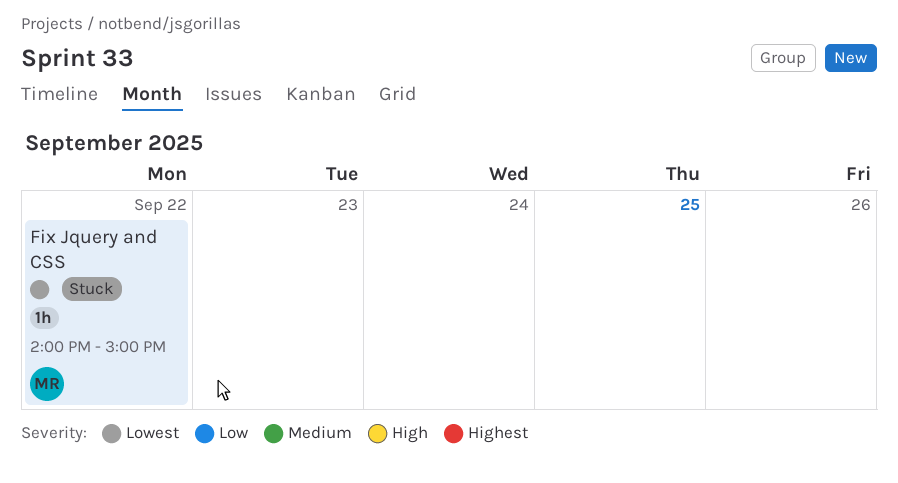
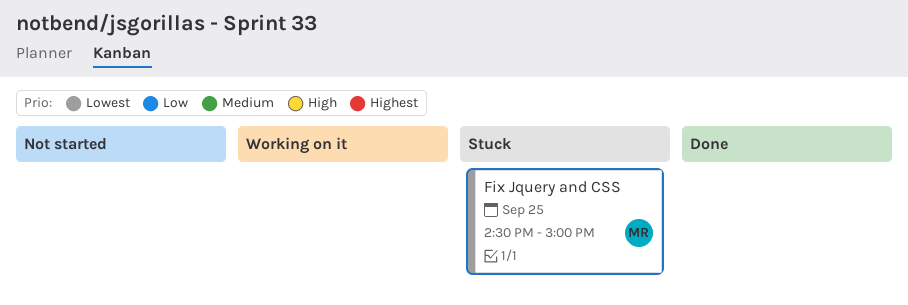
Fix Jquery and CSS, day: Sep 22 -> Sep 25
Fix Jquery and CSS, begins: 14:00 -> 14:30

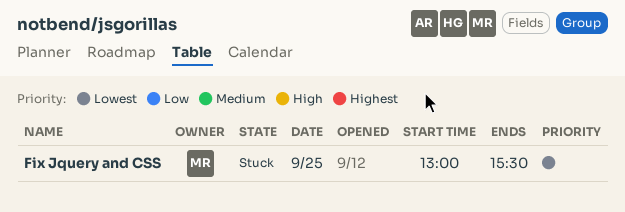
Fix Jquery and CSS, begins: 14:30 -> 13:00
Fix Jquery and CSS, ends: 15:00 -> 15:30

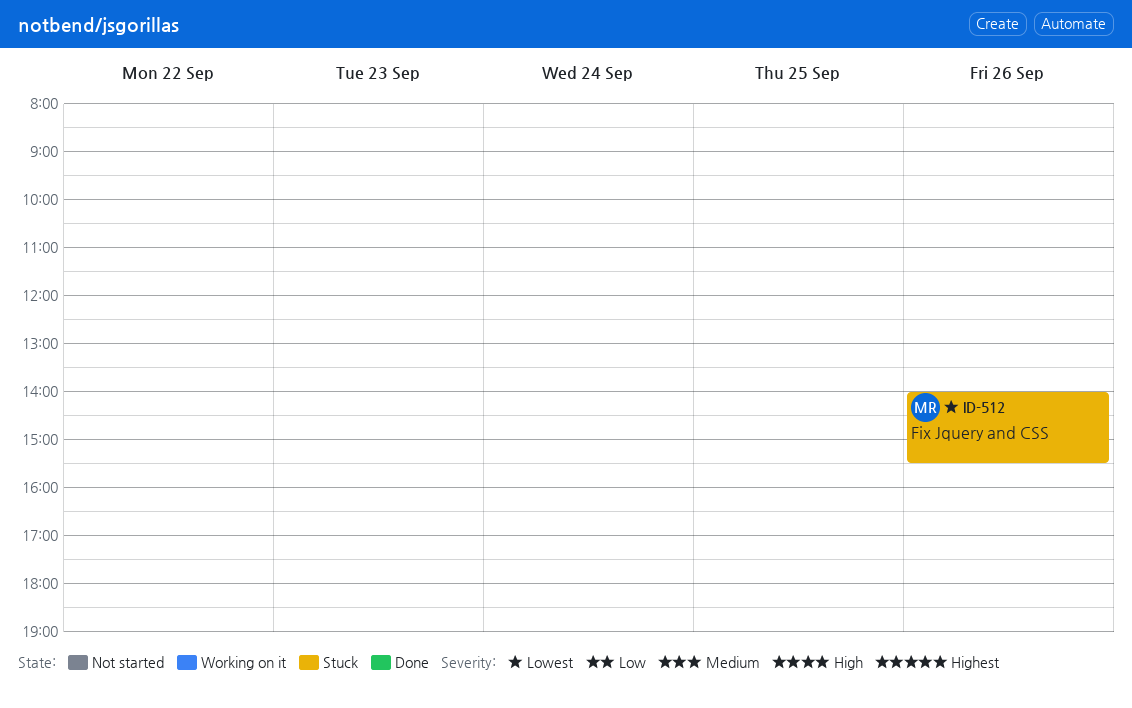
Fix Jquery and CSS, day: Sep 25 -> Sep 26
Fix Jquery and CSS, begins: 13:00 -> 14:00

